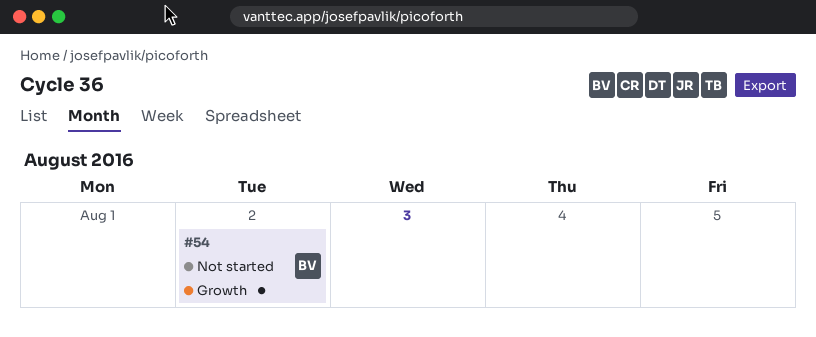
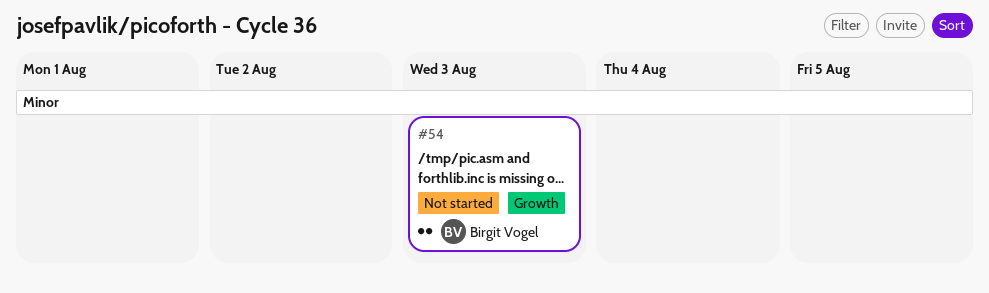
#54, estimate: 1 -> 2
#54, due: Aug 2 -> Aug 3

